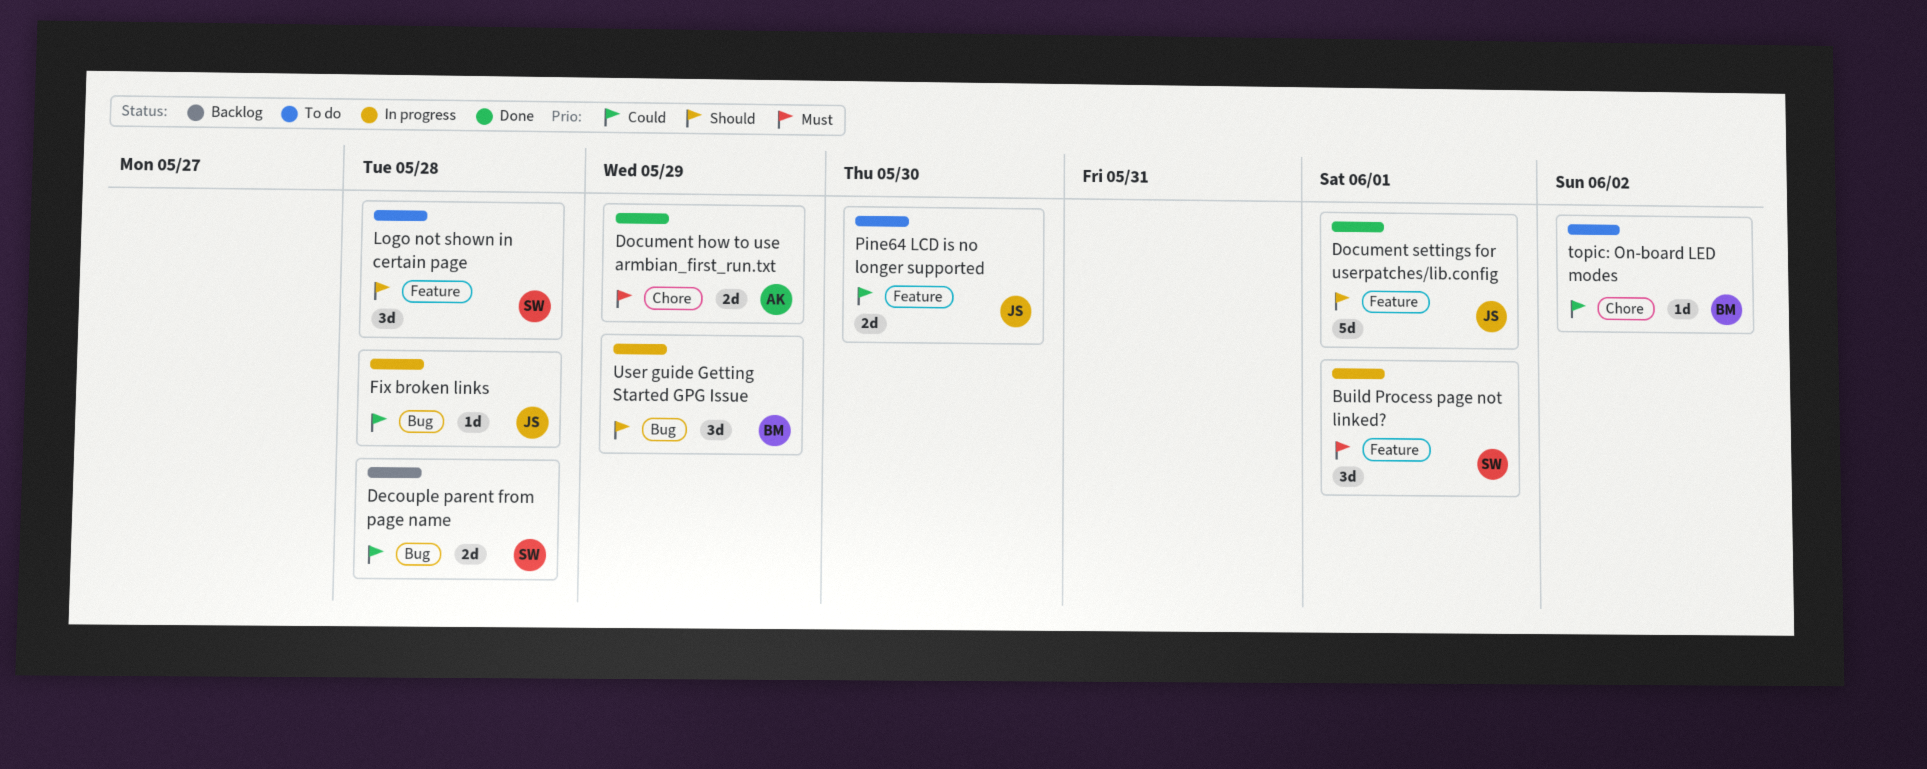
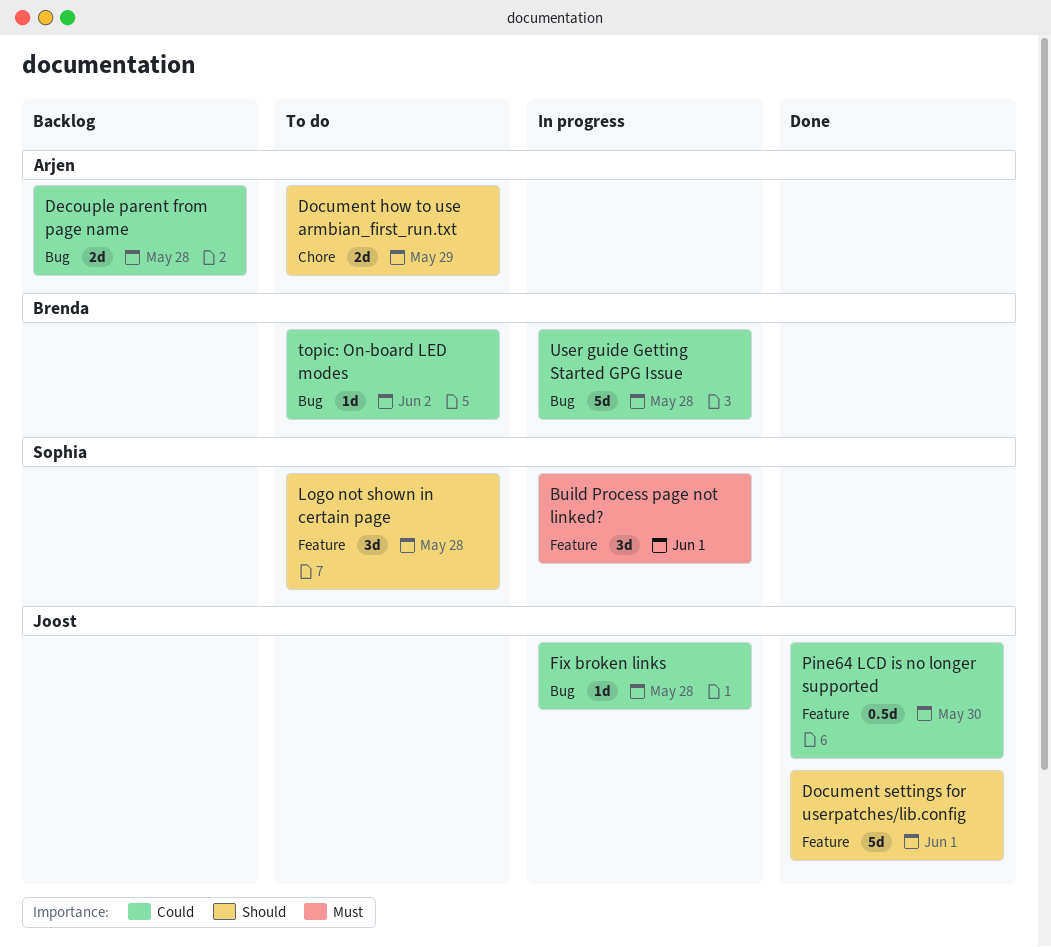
Decouple parent from page name, owner: Sophia -> Arjen
Document how to use armbian_first_run.txt, status: Done -> To do
Document how to use armbian_first_run.txt, priority: Must -> Should
Pine64 LCD is no longer supported, status: To do -> Done
Pine64 LCD is no longer supported, estimate: 2d -> 0.5d
topic: On-board LED modes, label: Chore -> Bug
User guide Getting Started GPG Issue, priority: Should -> Could
User guide Getting Started GPG Issue, estimate: 3d -> 5d
User guide Getting Started GPG Issue, due: May 29 -> May 28

